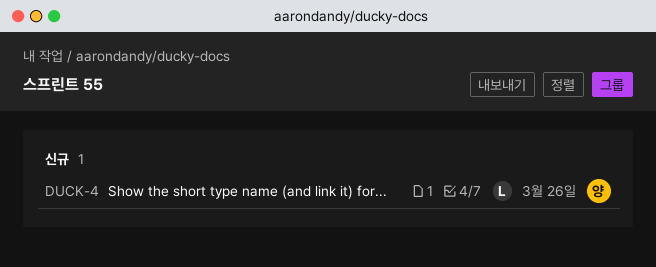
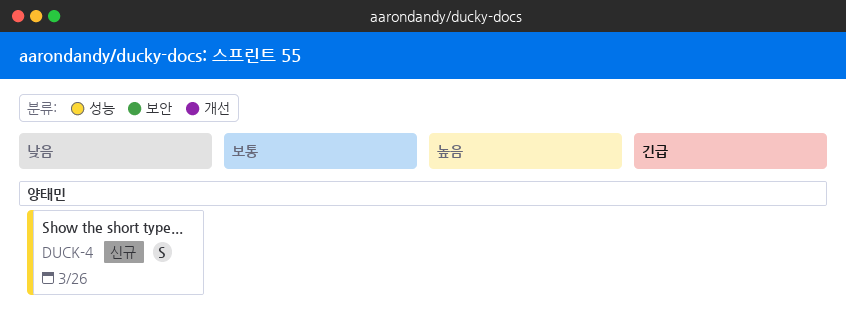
DUCK-4, estimate: L -> S

